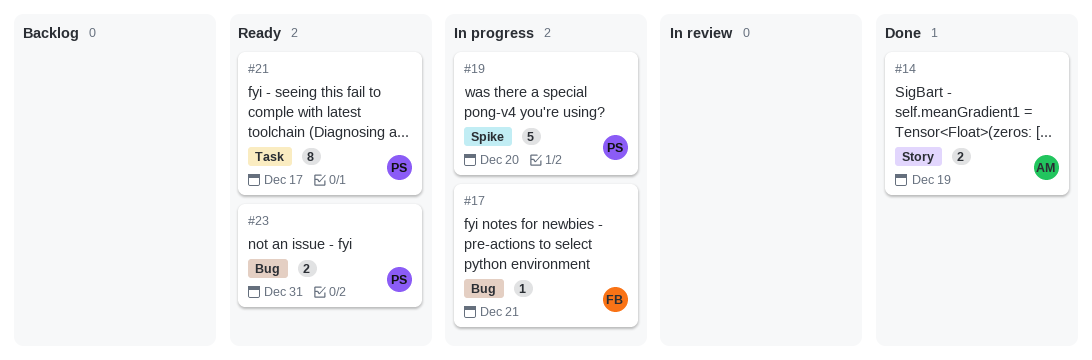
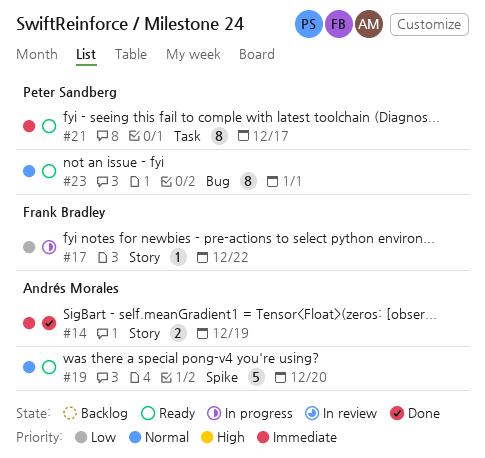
#17, label: Bug -> Story
#17, due: Dec 21 -> Dec 22
#19, status: In progress -> Ready
#19, owner: Peter Sandberg -> Andrés Morales
#23, estimate: 2 -> 8
#23, due: Dec 31 -> Jan 1

